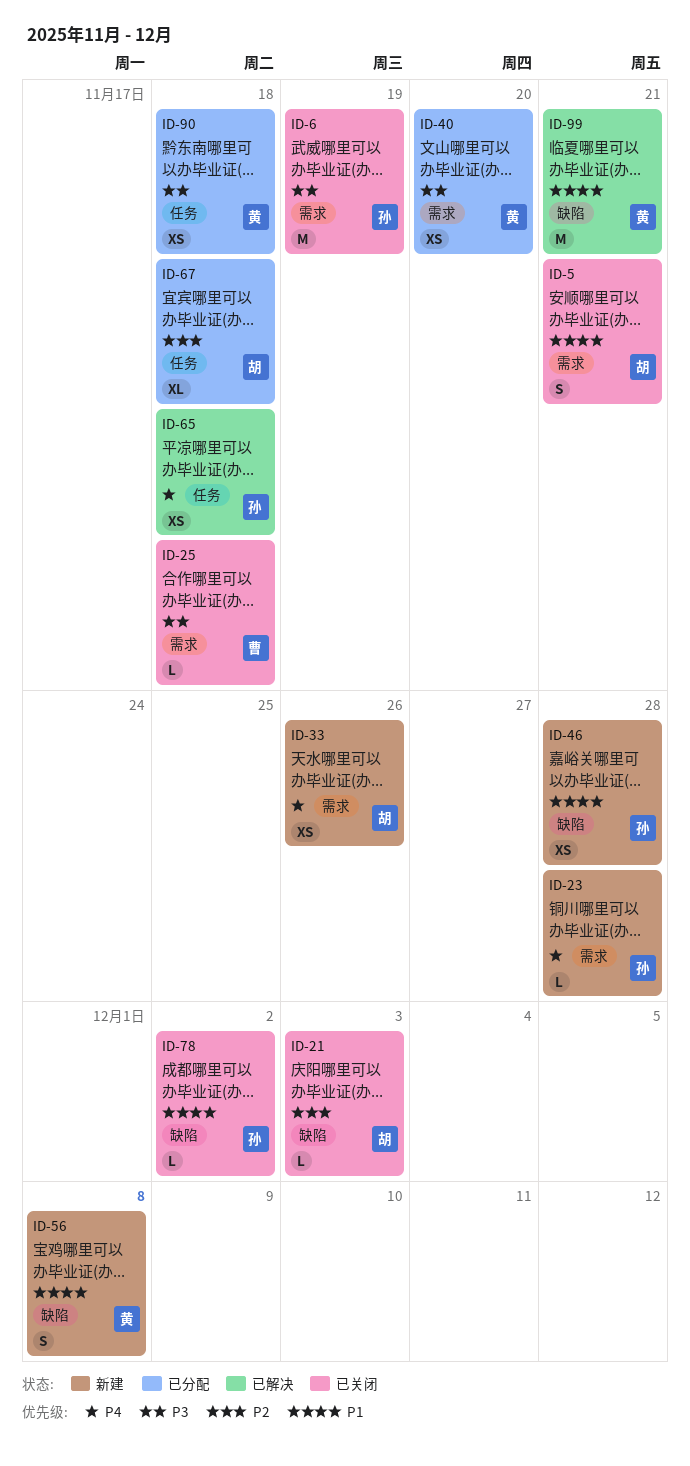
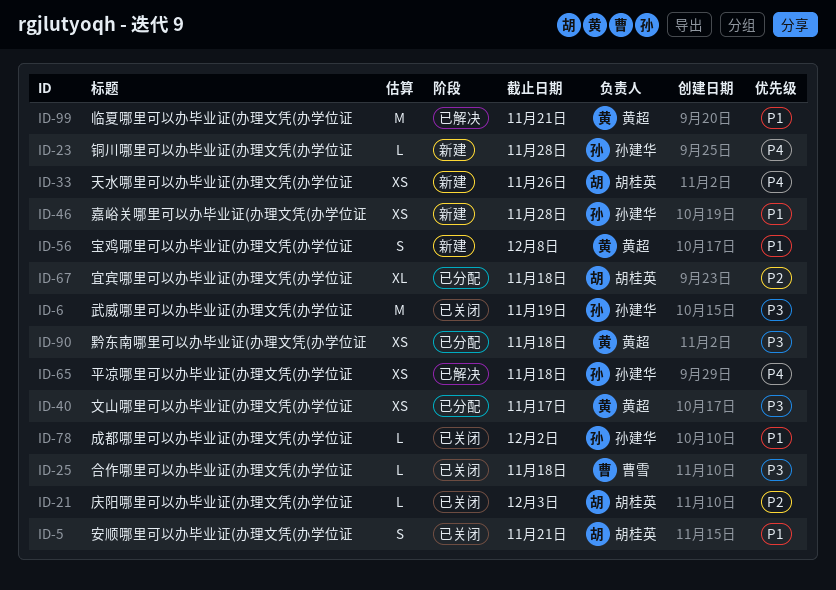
ID-40, due: Nov 20 -> Nov 17

